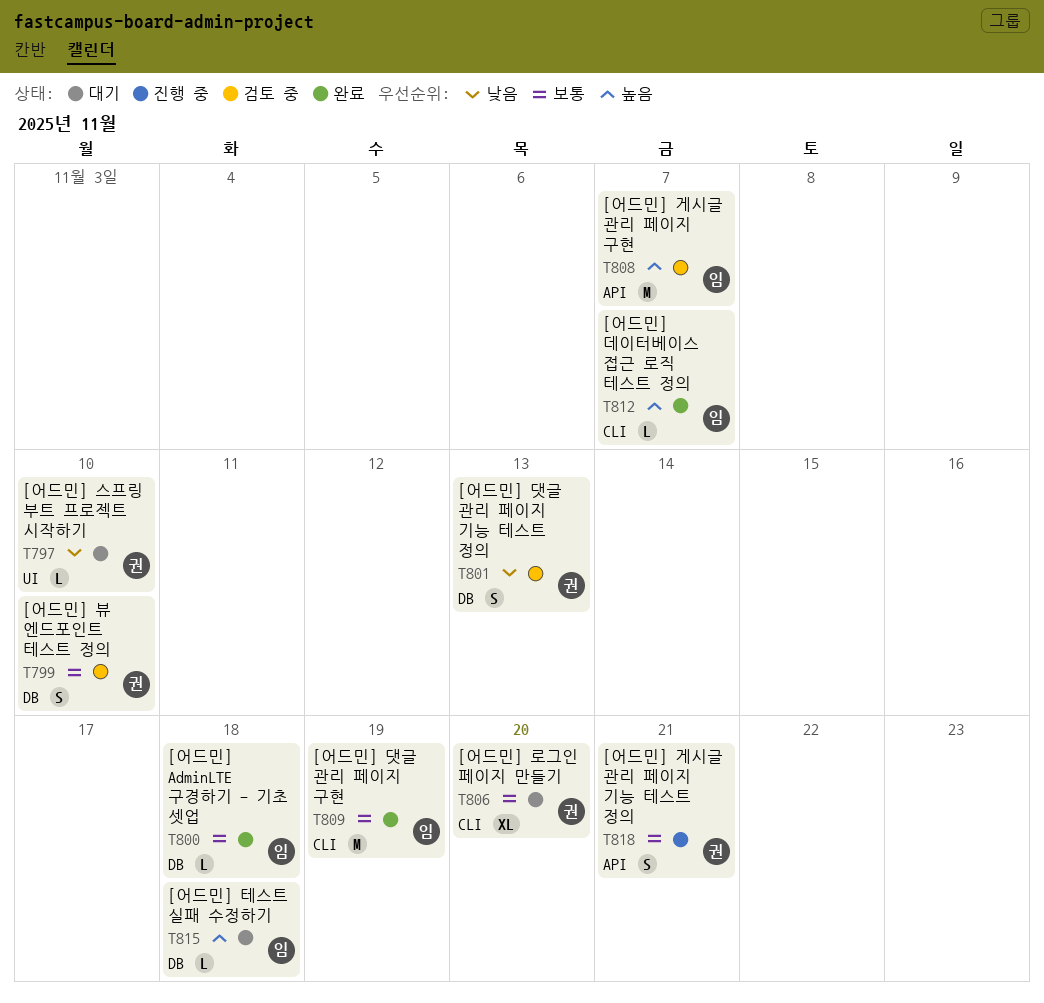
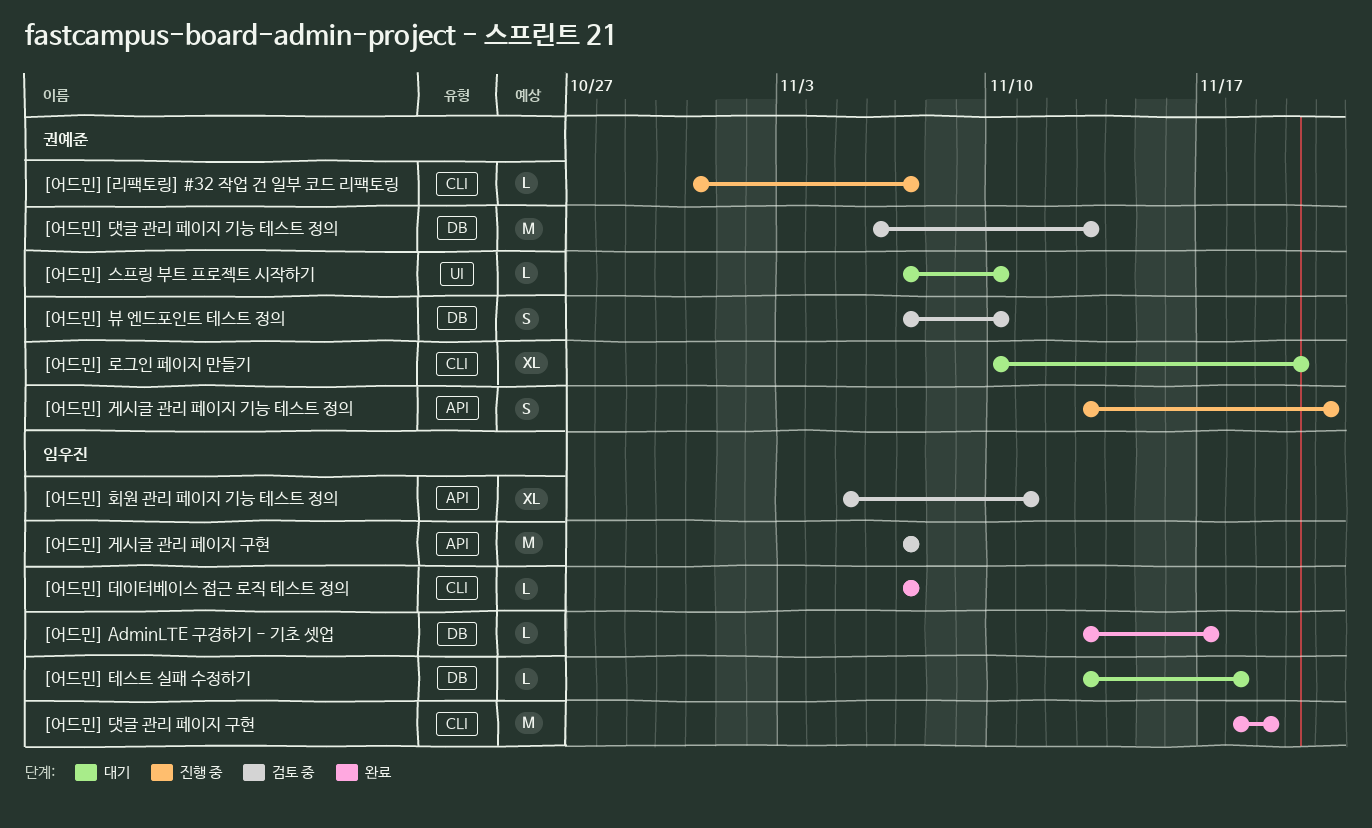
[어드민] AdminLTE 구경하기 - 기초 셋업, due: Nov 18 -> Nov 17
[어드민] 댓글 관리 페이지 기능 테스트 정의, estimate: S -> M
[어드민] 회원 관리 페이지 기능 테스트 정의: none -> present
[어드민][리팩토링] #32 작업 건 일부 코드 리팩토링: none -> present

